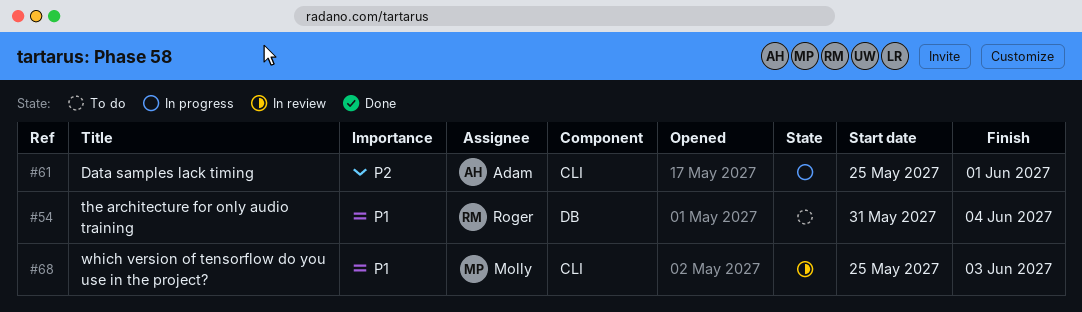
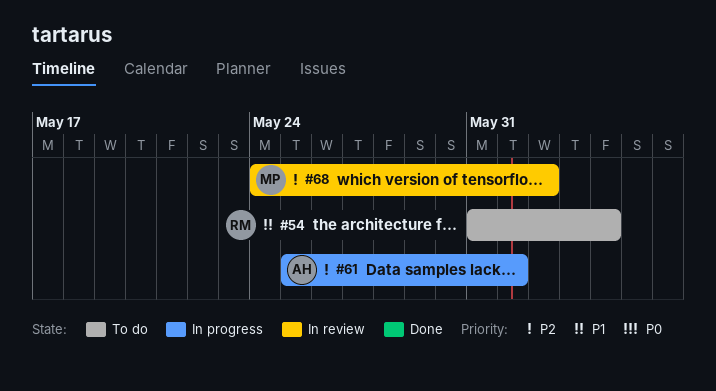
#68, priority: P1 -> P2
#68, start: May 25 -> May 24
#68, due: Jun 3 -> Jun 2

